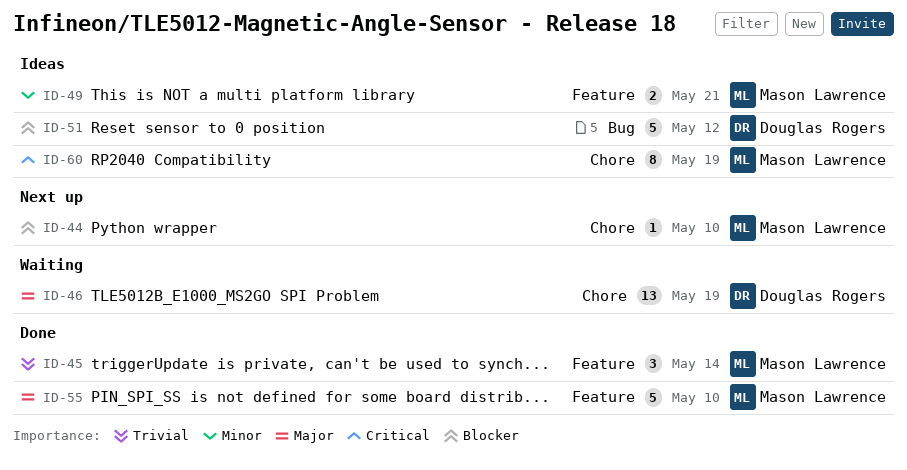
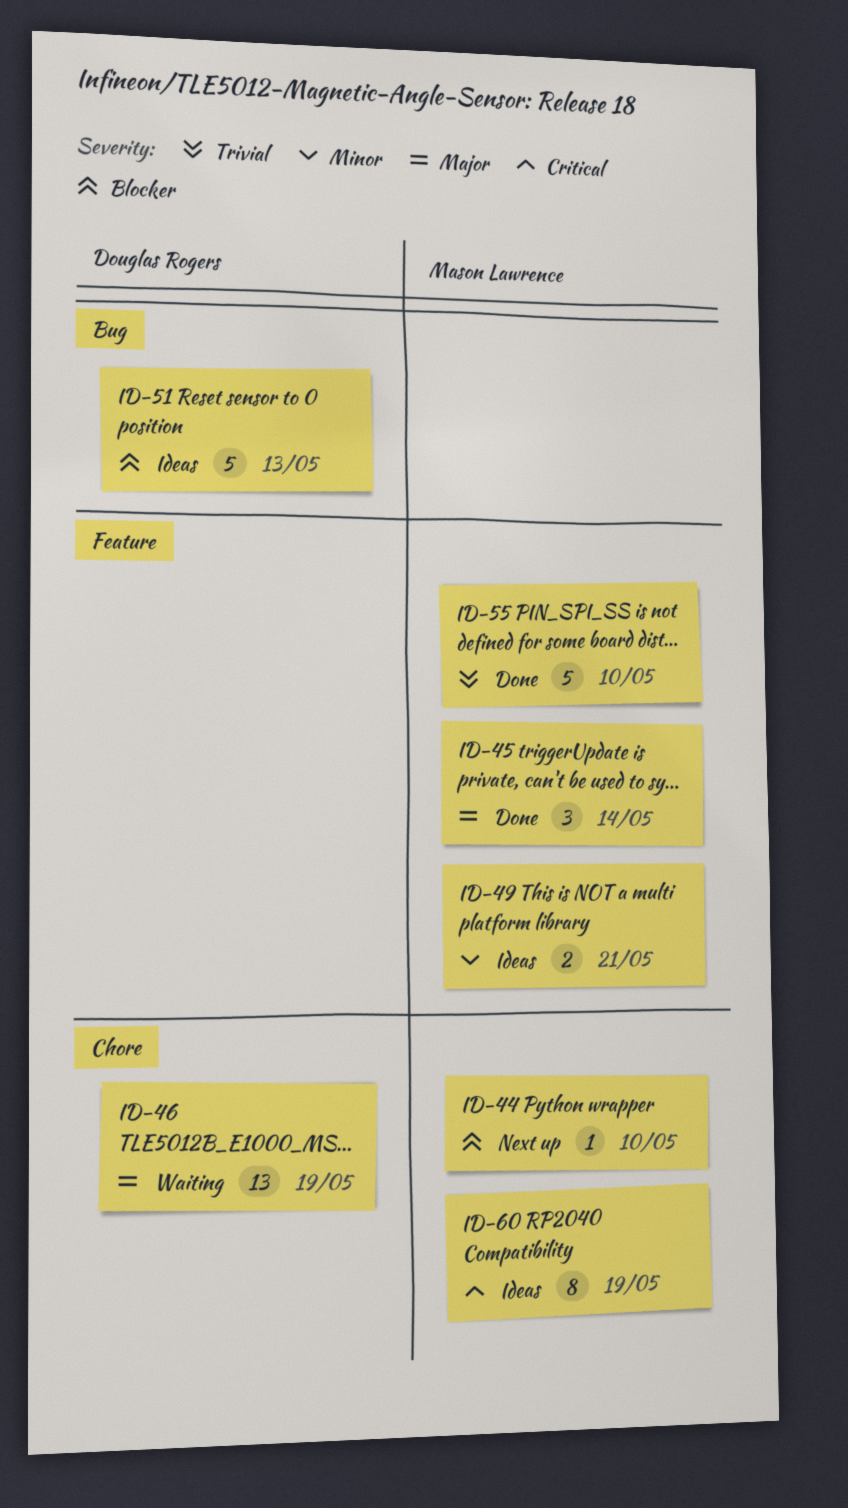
ID-45, priority: Trivial -> Major
ID-51, due: May 12 -> May 13
ID-55, priority: Major -> Trivial

